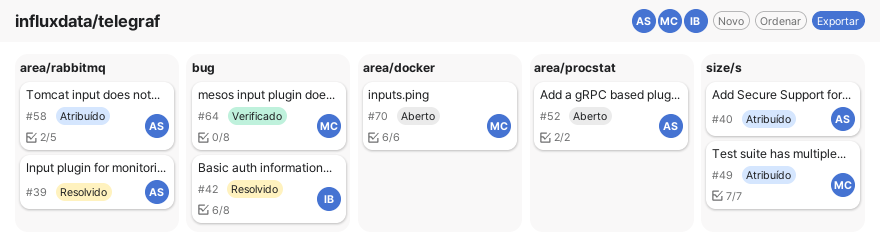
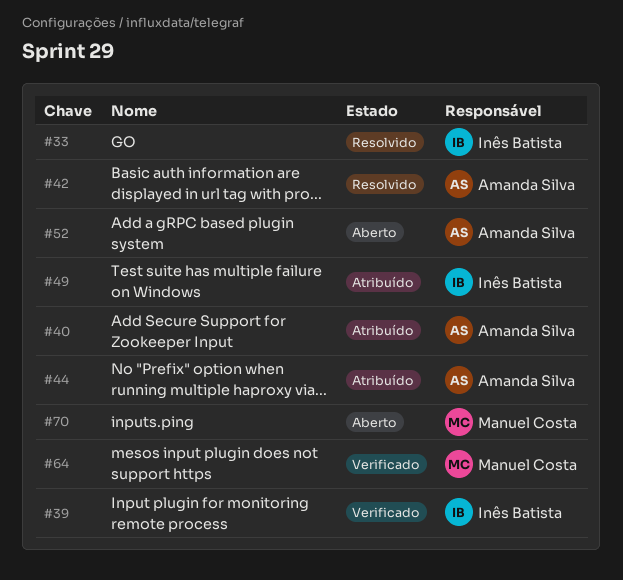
#33: none -> present
#39, status: Resolvido -> Verificado
#39, owner: Amanda Silva -> Inês Batista
#42, owner: Inês Batista -> Amanda Silva
#44: none -> present
#49, owner: Manuel Costa -> Inês Batista
#58: present -> none

